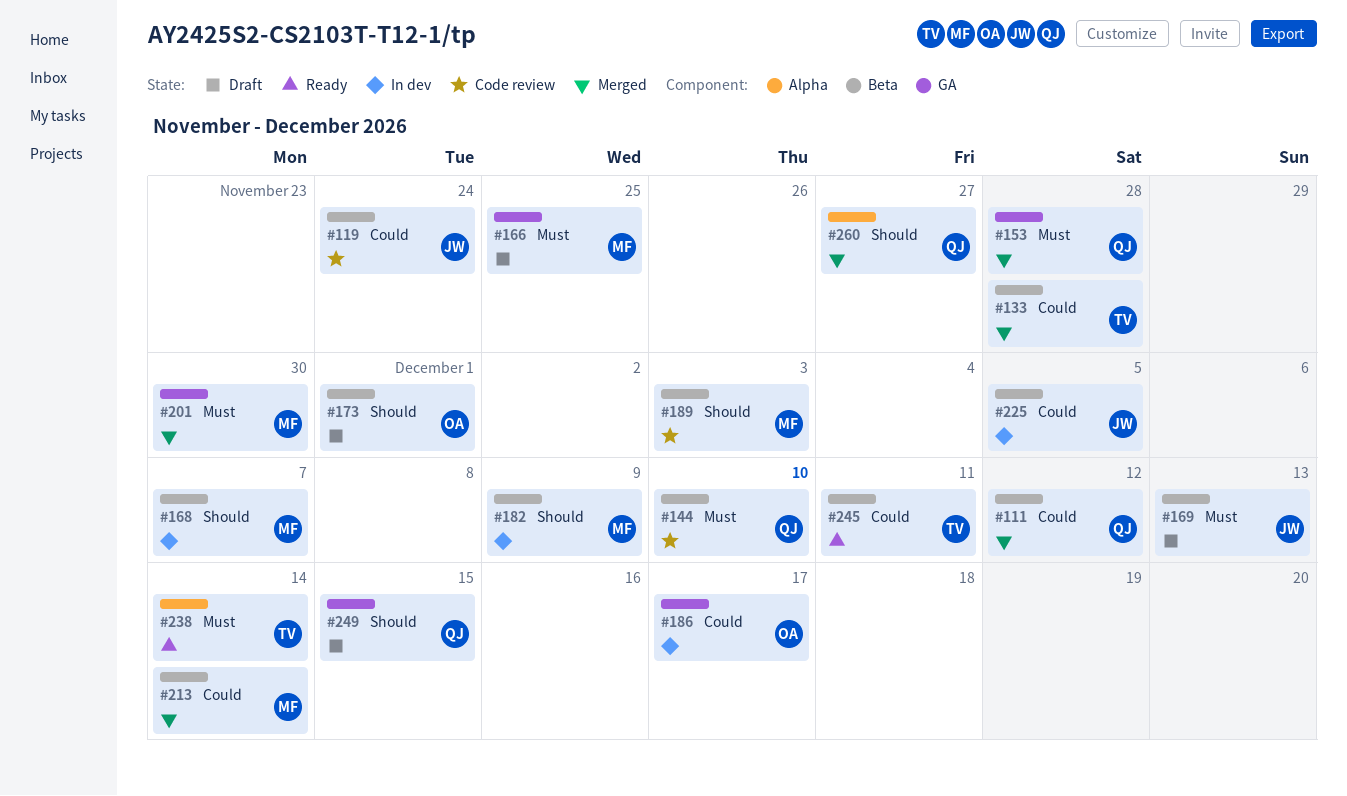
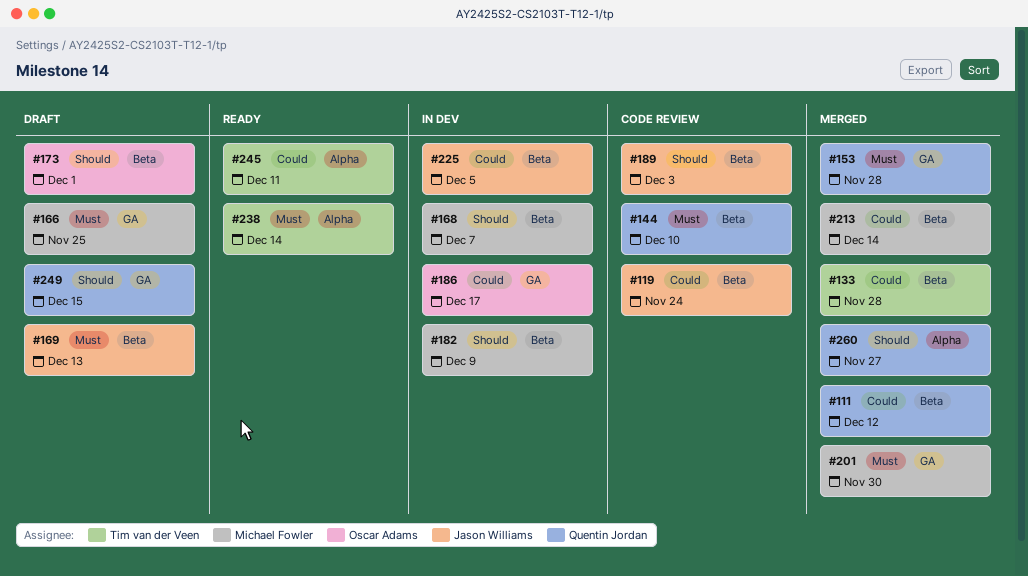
#189, owner: Michael Fowler -> Jason Williams
#245, label: Beta -> Alpha

